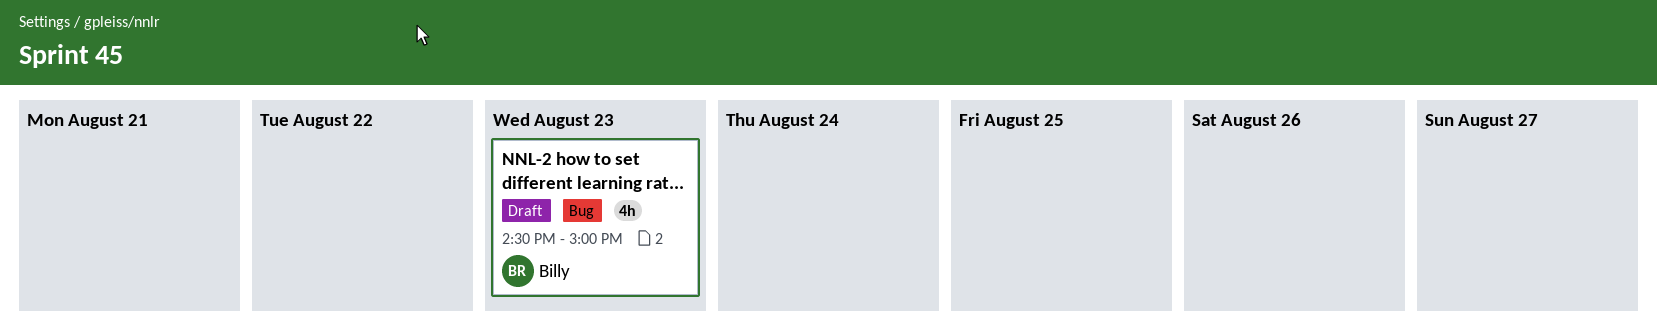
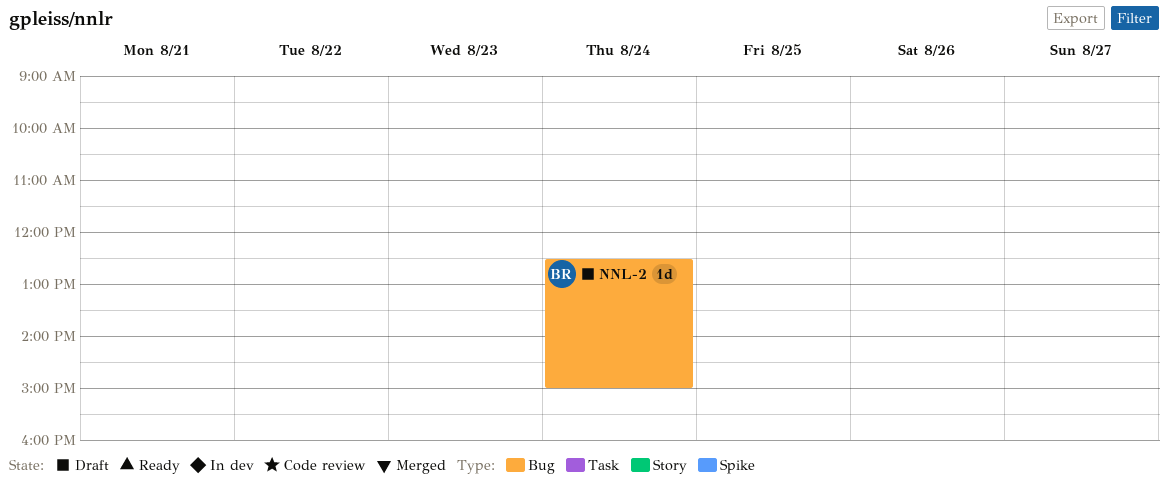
NNL-2, estimate: 4h -> 1d
NNL-2, day: Aug 23 -> Aug 24
NNL-2, begins: 14:30 -> 12:30

